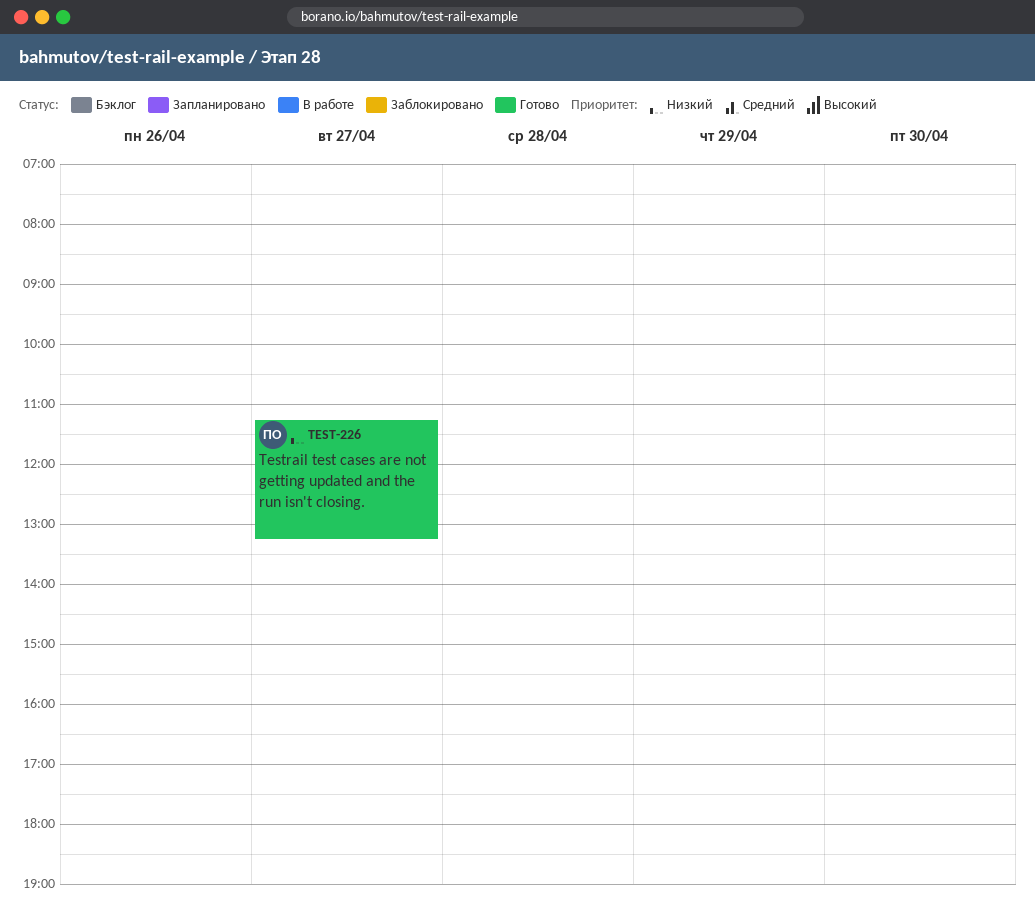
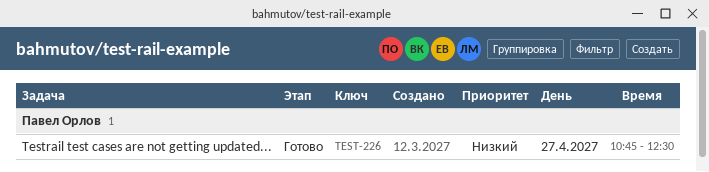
TEST-226, begins: 11:15 -> 10:45
TEST-226, ends: 13:15 -> 12:30

